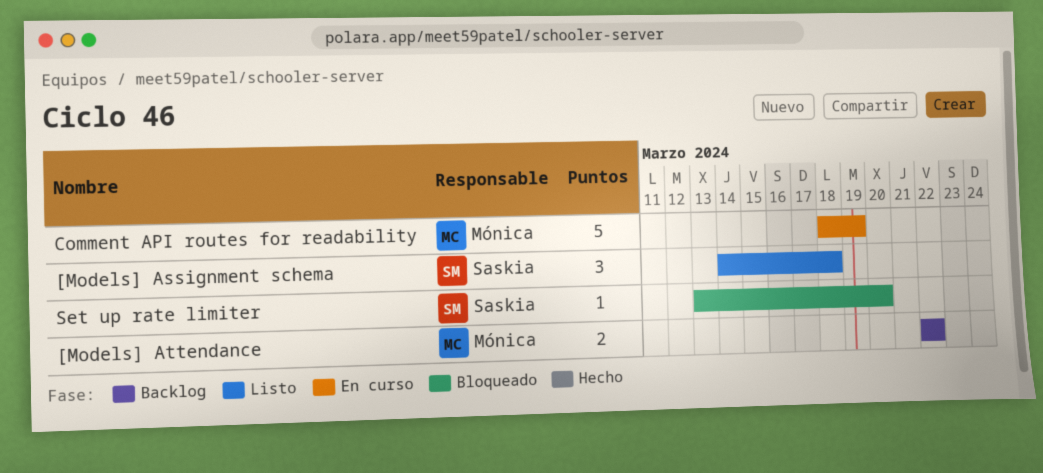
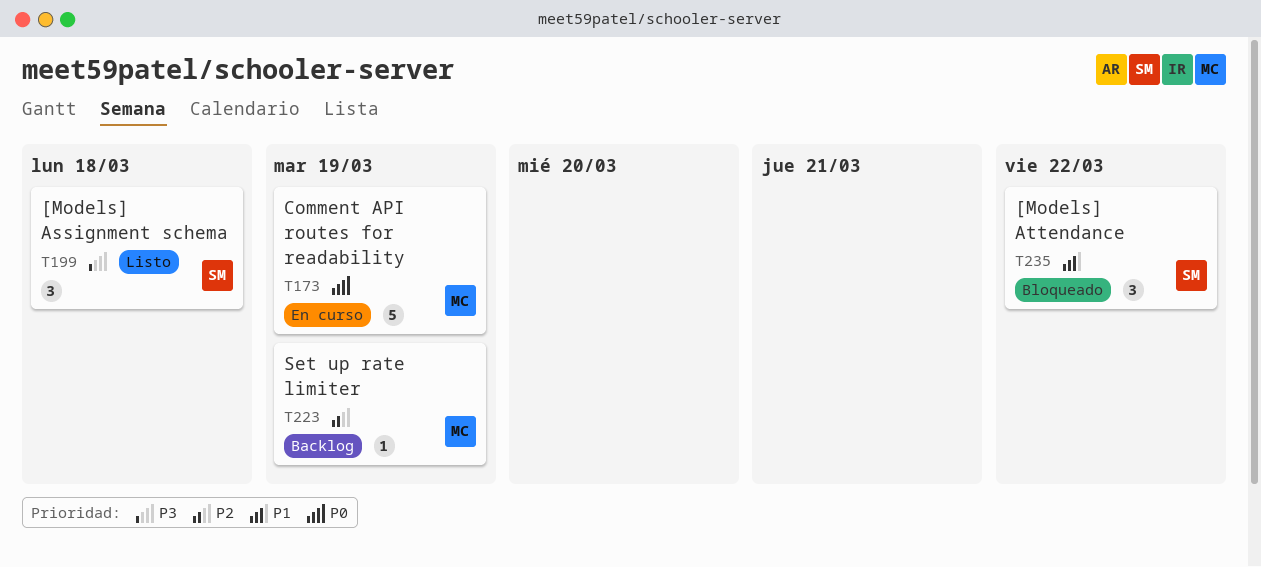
[Models] Attendance, status: Backlog -> Bloqueado
[Models] Attendance, owner: Mónica -> Saskia
[Models] Attendance, estimate: 2 -> 3
Set up rate limiter, status: Bloqueado -> Backlog
Set up rate limiter, owner: Saskia -> Mónica
Set up rate limiter, due: Mar 20 -> Mar 19

